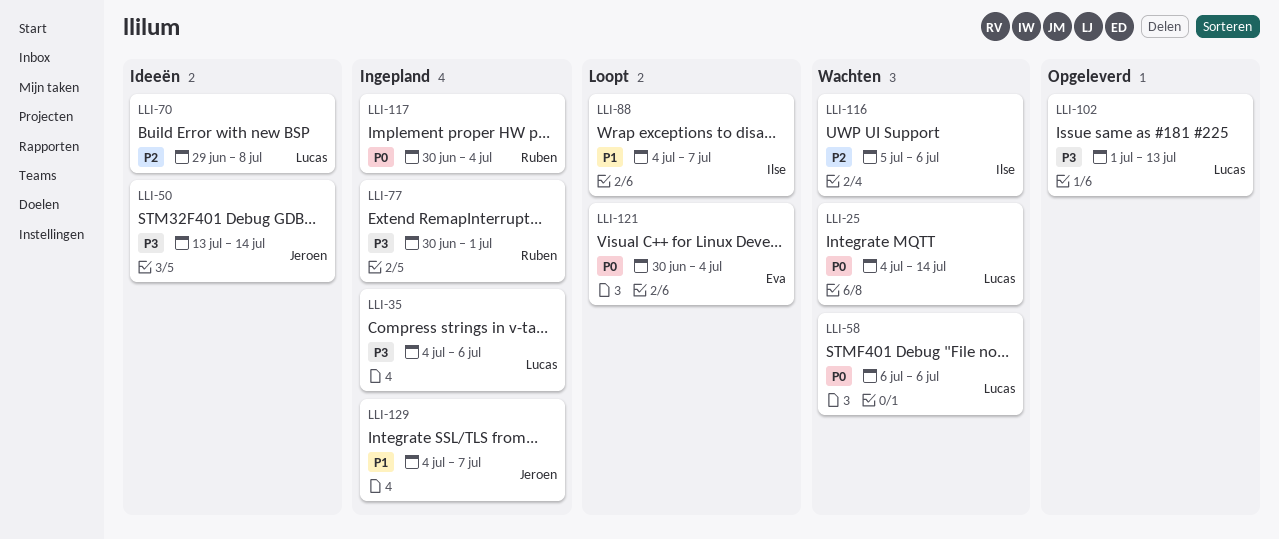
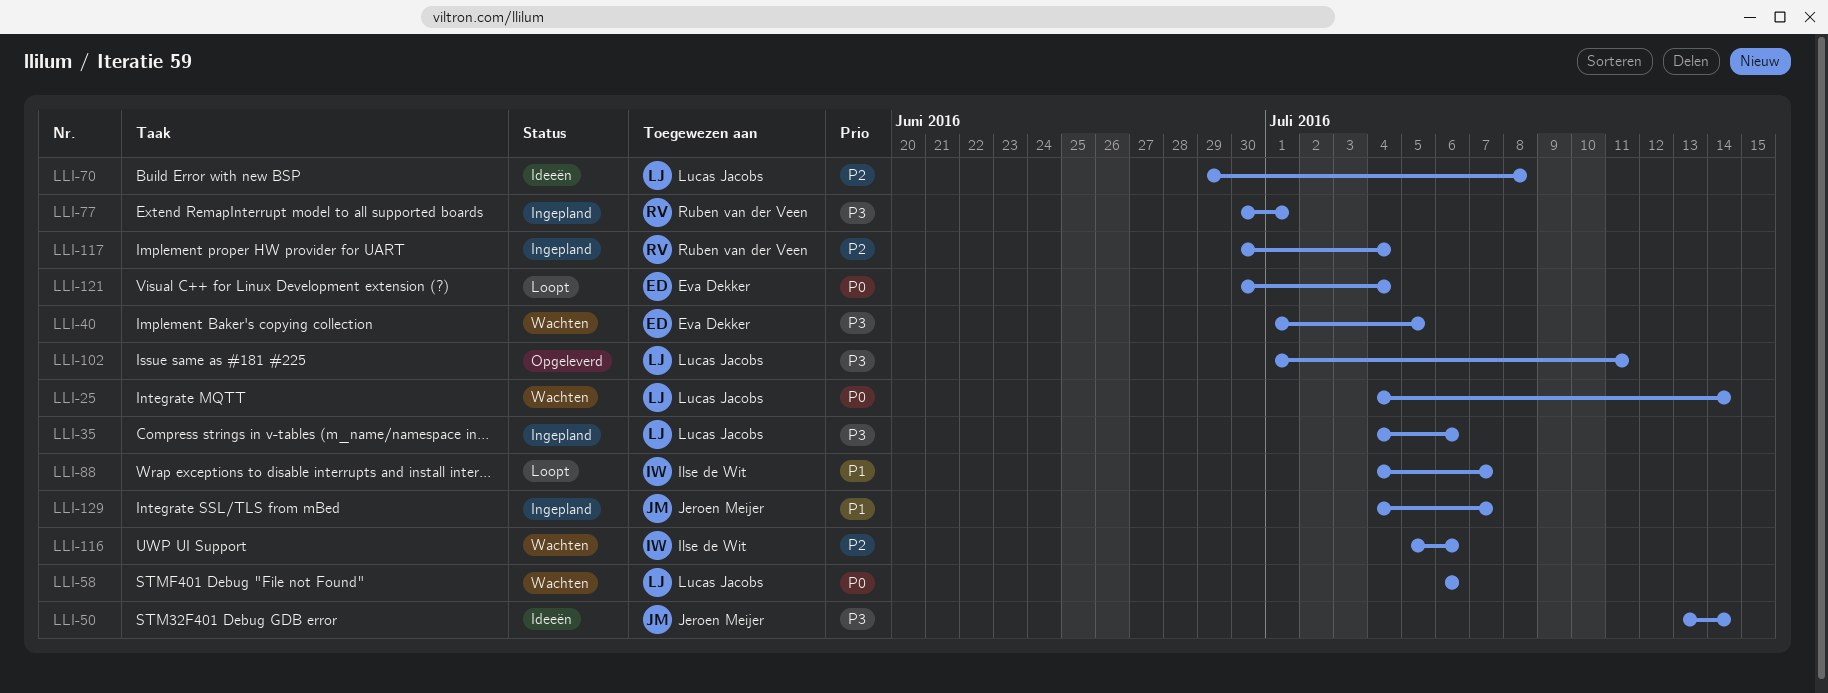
LLI-40: none -> present
LLI-102, due: Jul 13 -> Jul 11
LLI-117, priority: P0 -> P2

